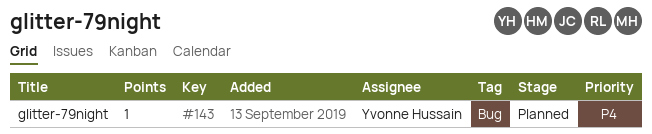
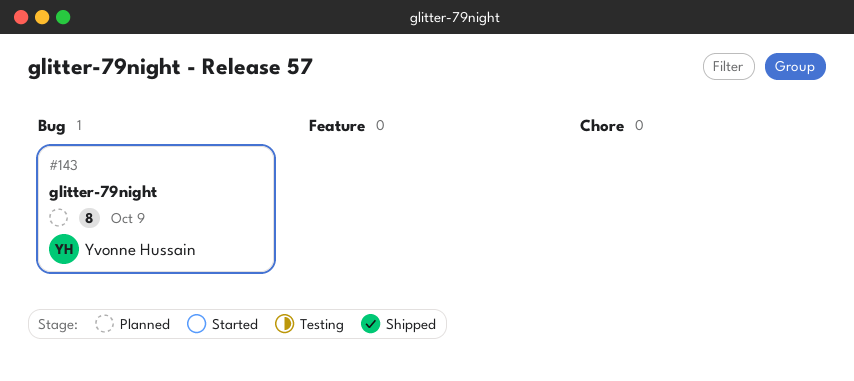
#143, estimate: 1 -> 8

